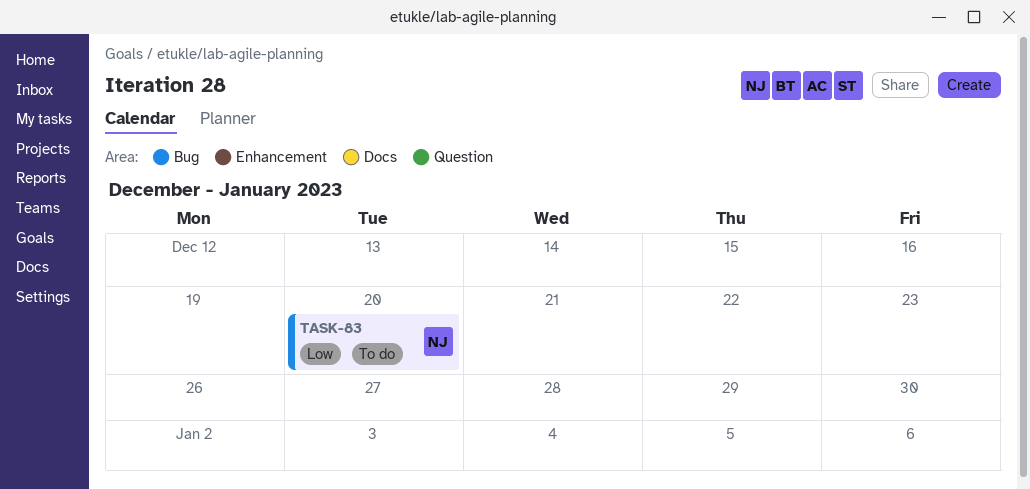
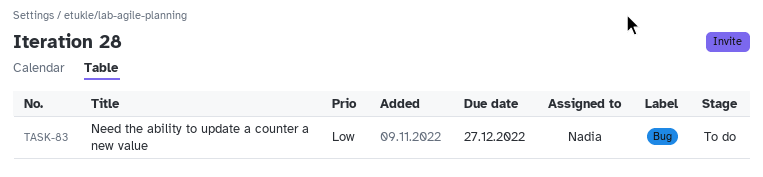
TASK-83, due: Dec 20 -> Dec 27

